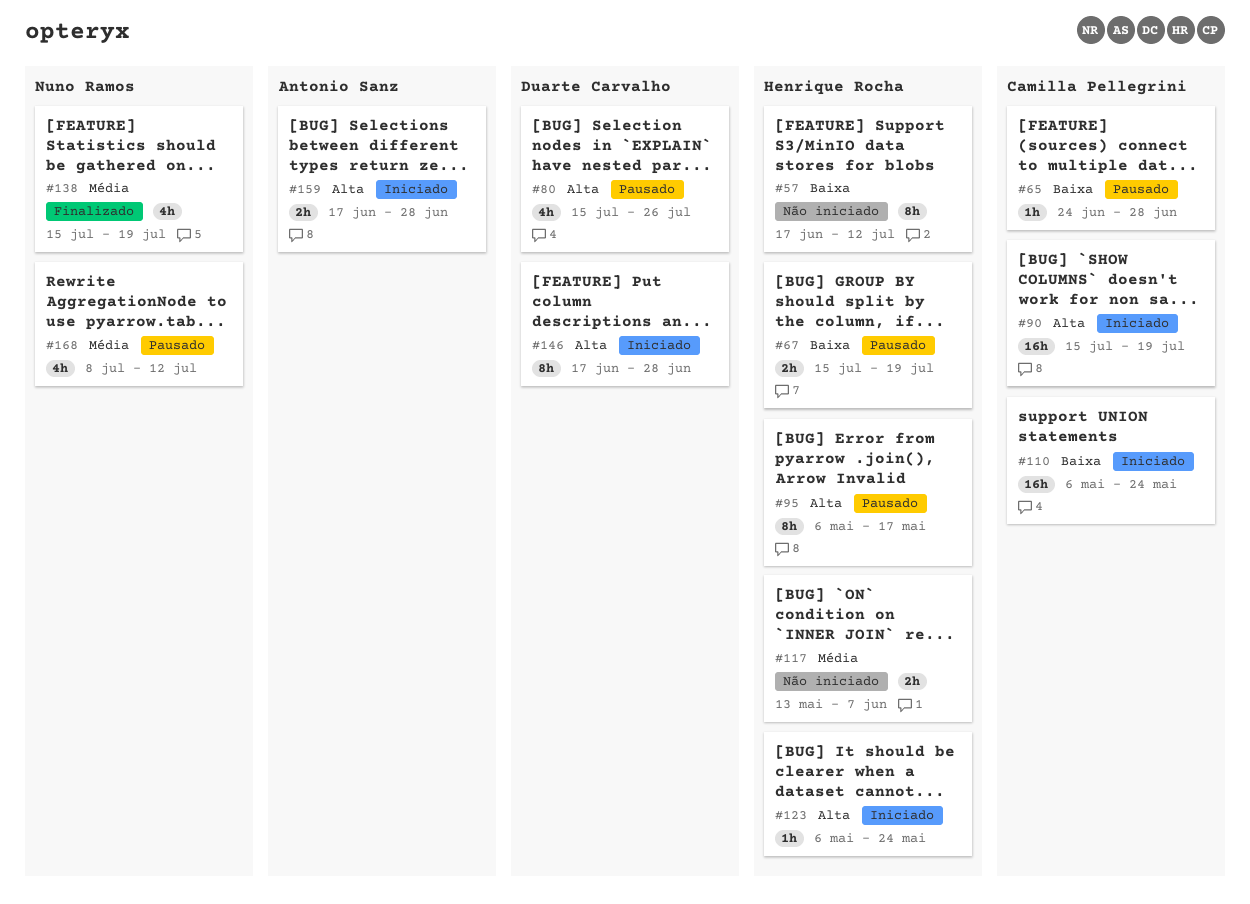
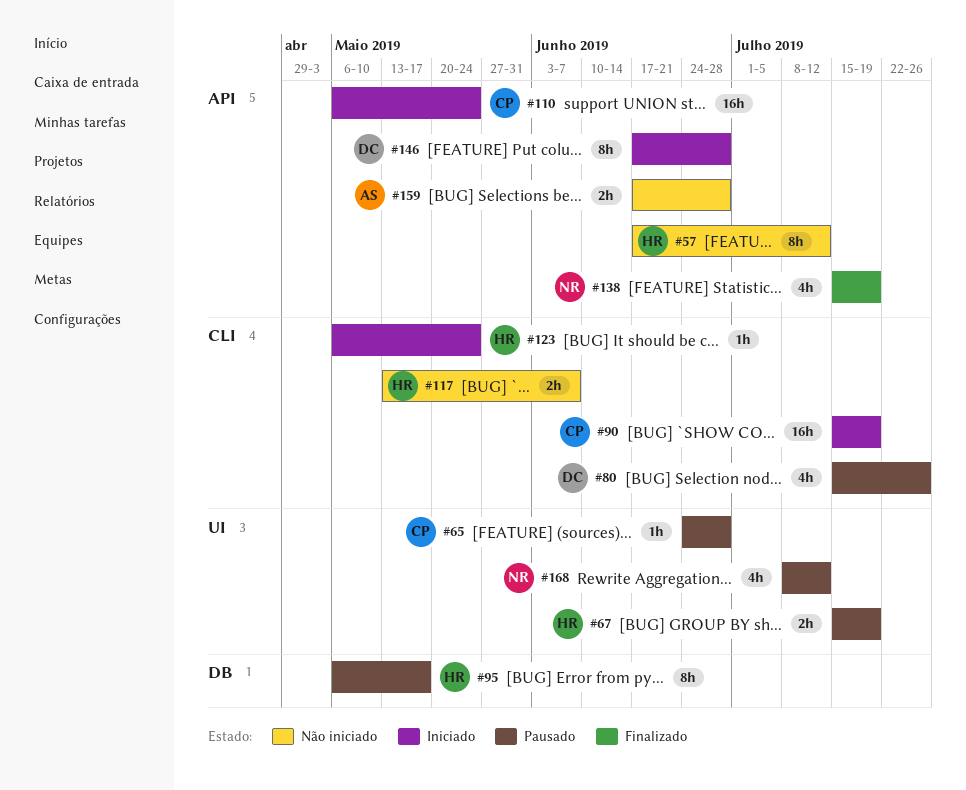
#159, status: Iniciado -> Não iniciado

